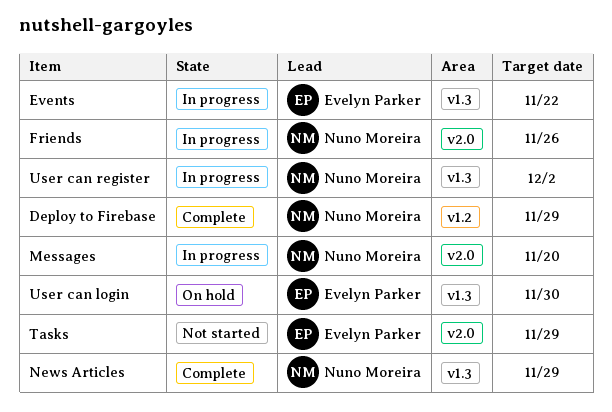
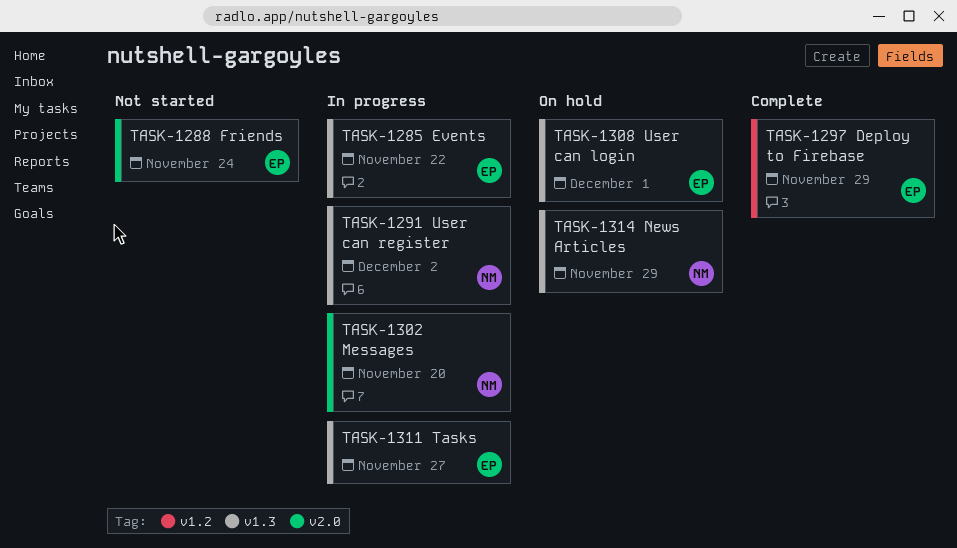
Deploy to Firebase, owner: Nuno Moreira -> Evelyn Parker
Friends, status: In progress -> Not started
Friends, owner: Nuno Moreira -> Evelyn Parker
Friends, due: Nov 26 -> Nov 24
News Articles, status: Complete -> On hold
Tasks, status: Not started -> In progress
Tasks, label: v2.0 -> v1.3
Tasks, due: Nov 29 -> Nov 27
User can login, due: Nov 30 -> Dec 1

